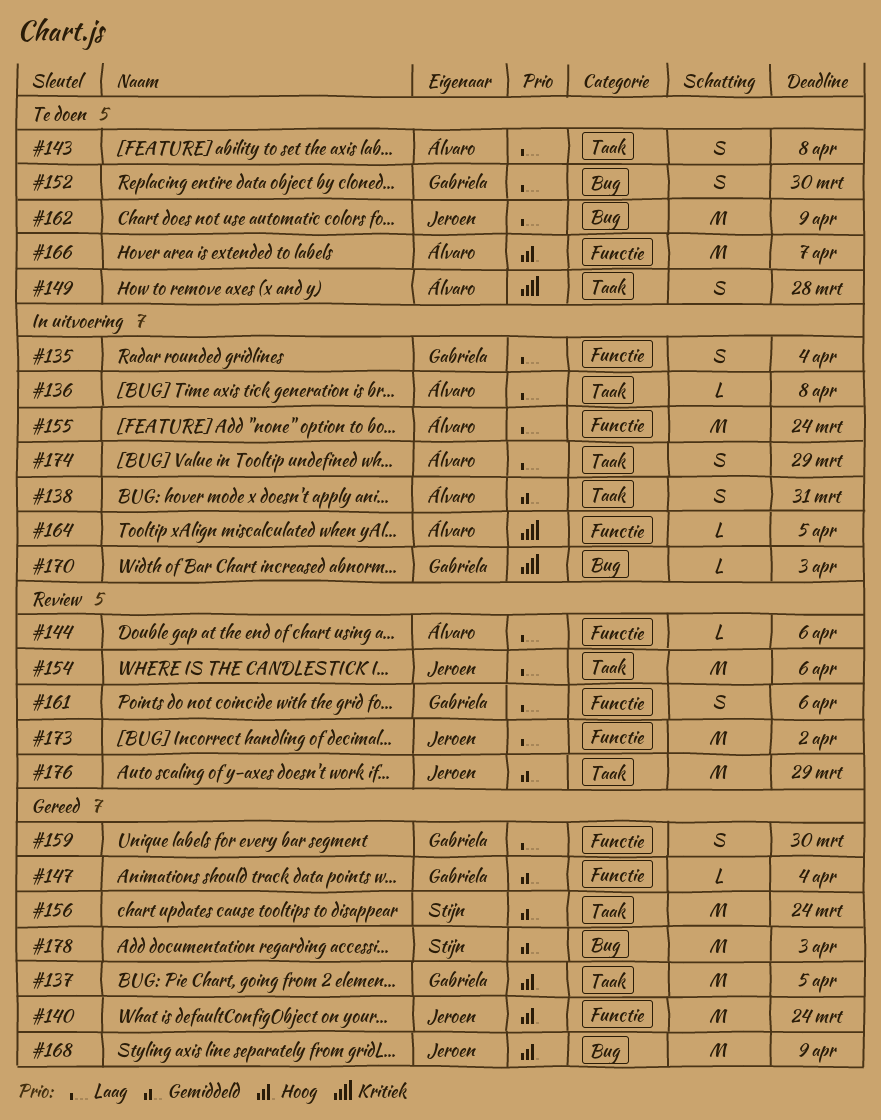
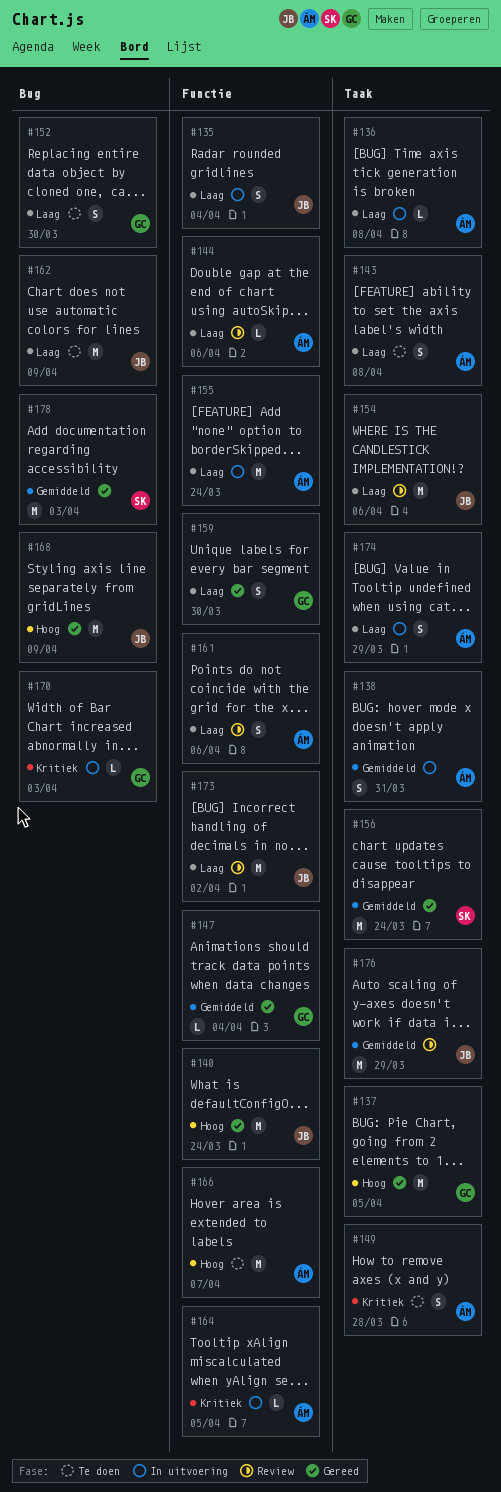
#135, owner: Gabriela -> Jeroen
#161, owner: Gabriela -> Álvaro

